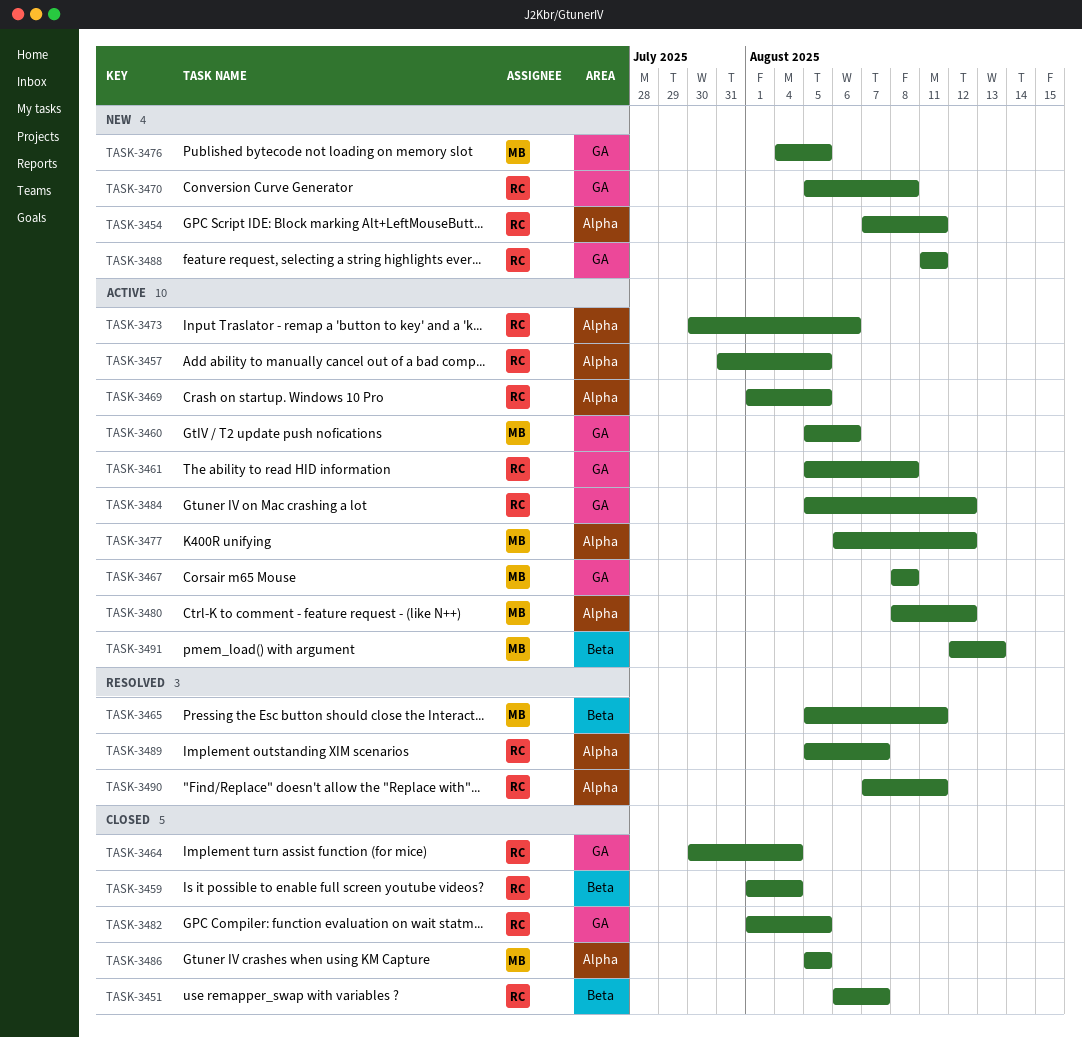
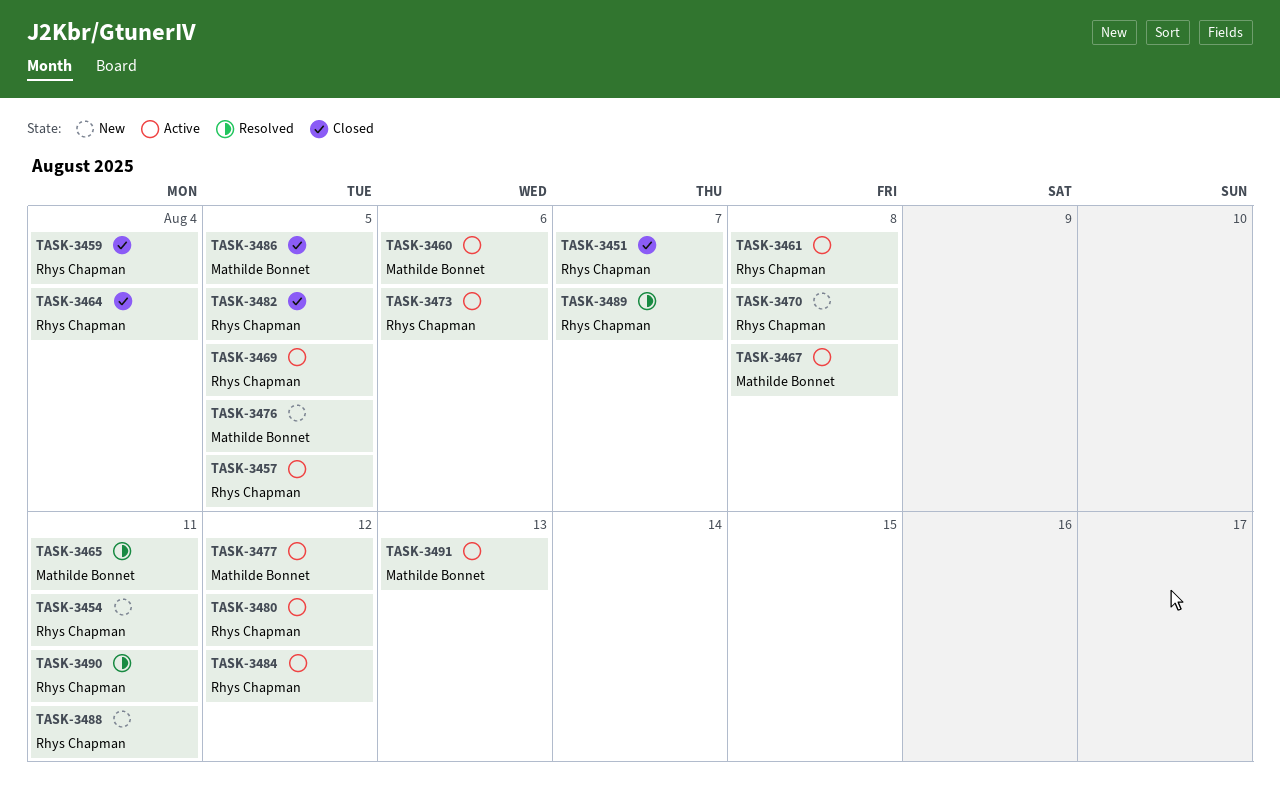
TASK-3480, owner: Mathilde Bonnet -> Rhys Chapman

